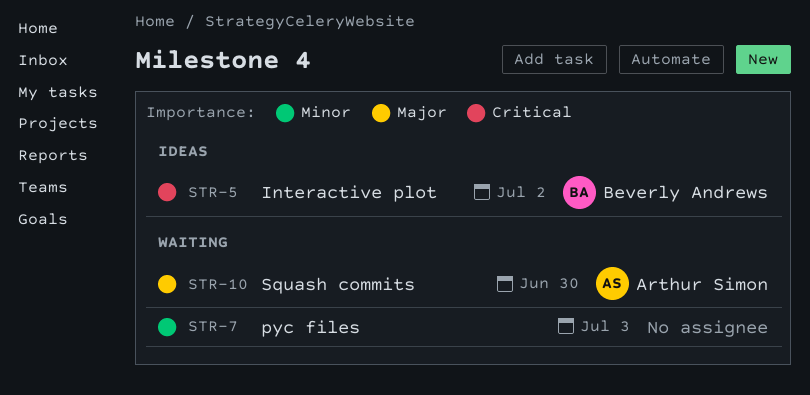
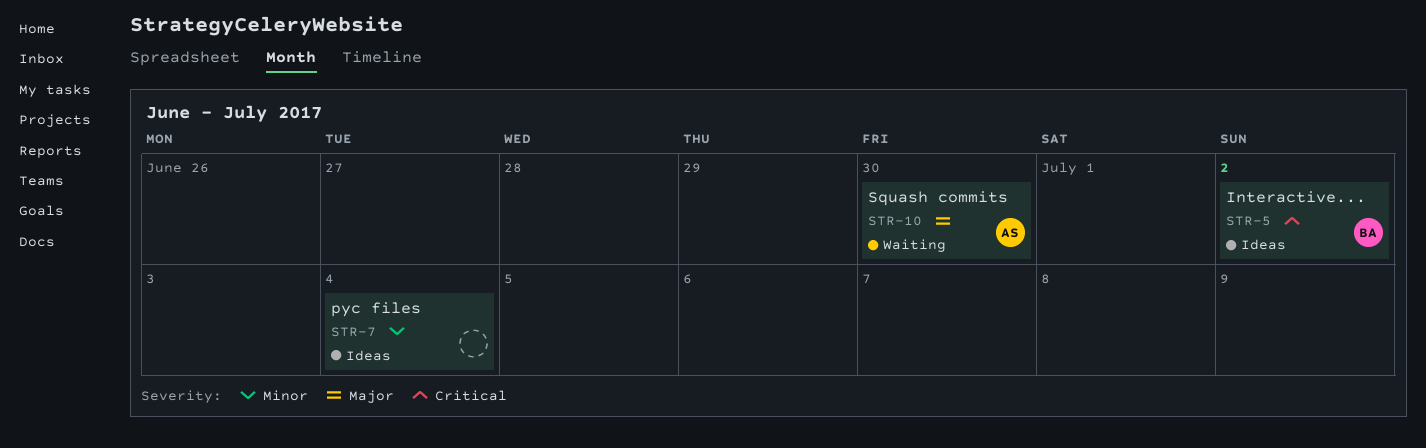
STR-7, status: Waiting -> Ideas
STR-7, due: Jul 3 -> Jul 4

